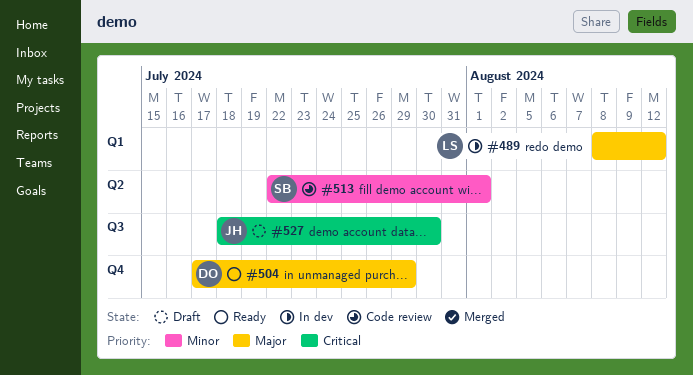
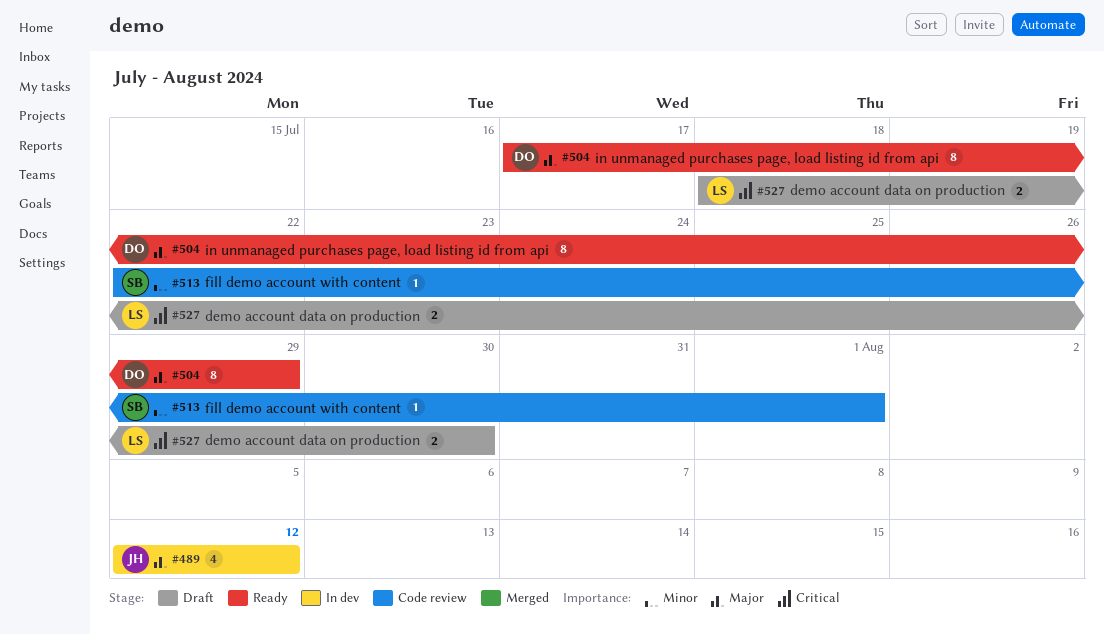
#489, owner: LS -> JH
#489, start: Aug 8 -> Aug 12
#527, owner: JH -> LS

